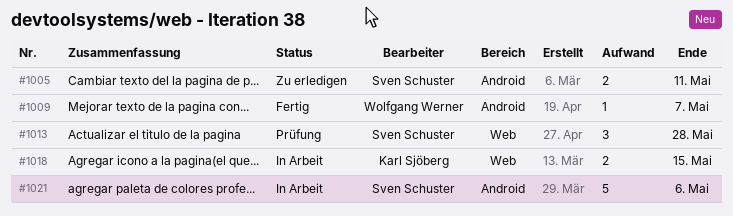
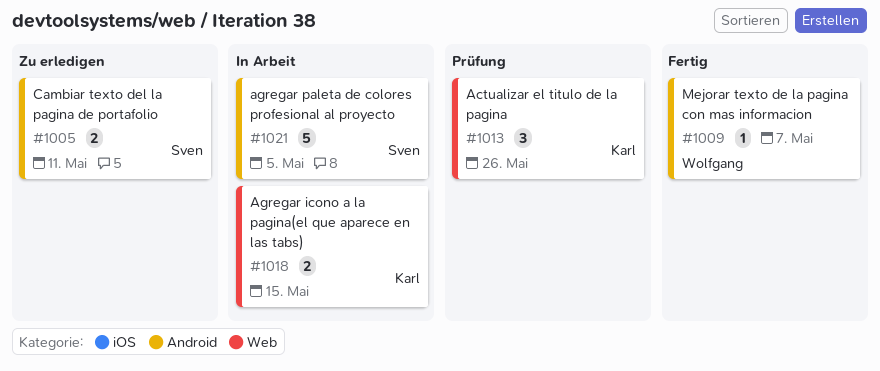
#1013, owner: Sven Schuster -> Karl Sjöberg
#1013, due: May 28 -> May 26
#1021, due: May 6 -> May 5

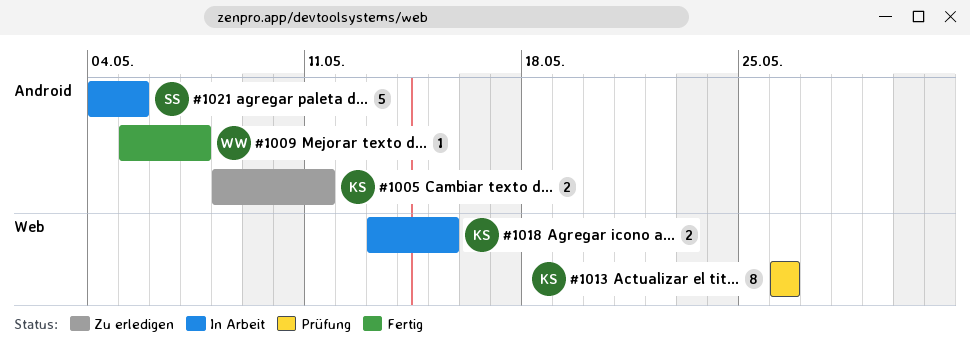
#1005, owner: Sven -> Karl
#1013, estimate: 3 -> 8

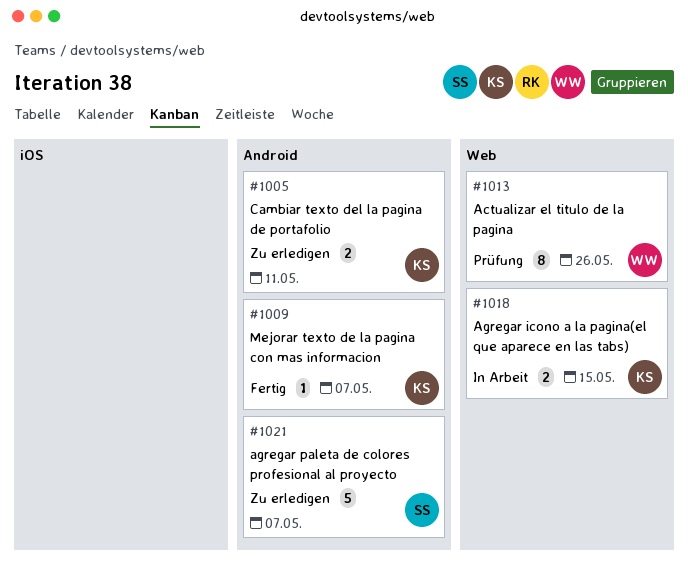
#1009, owner: WW -> KS
#1013, owner: KS -> WW
#1021, status: In Arbeit -> Zu erledigen
#1021, due: May 5 -> May 7

